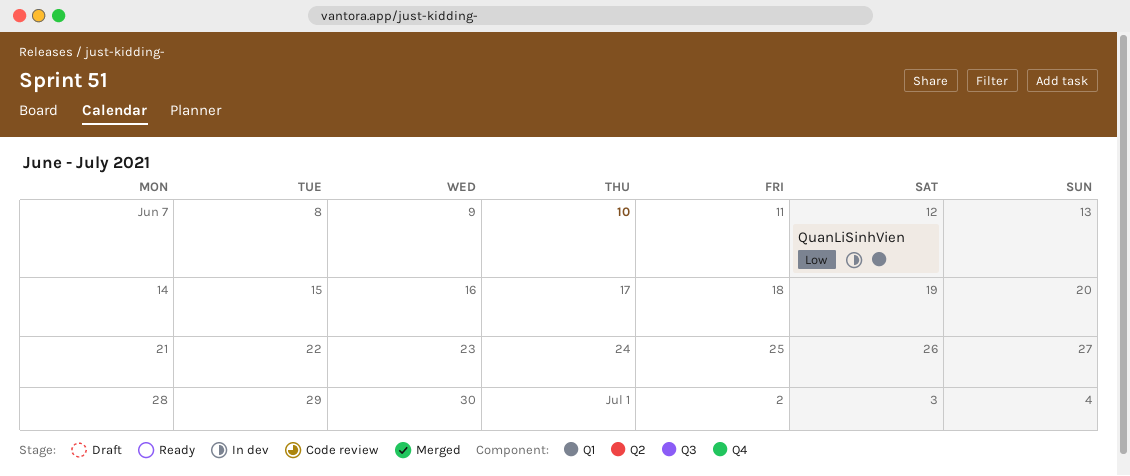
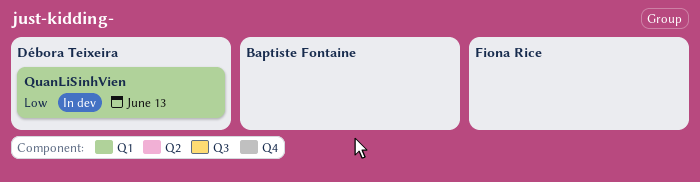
QuanLiSinhVien, due: Jun 12 -> Jun 13

